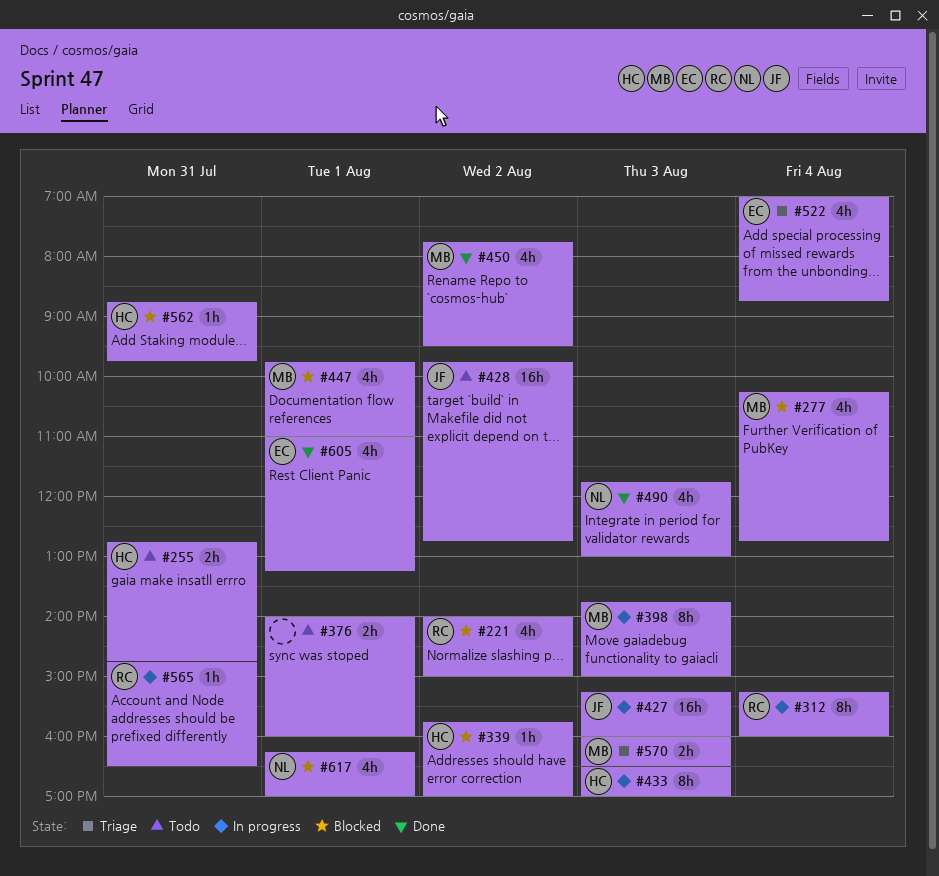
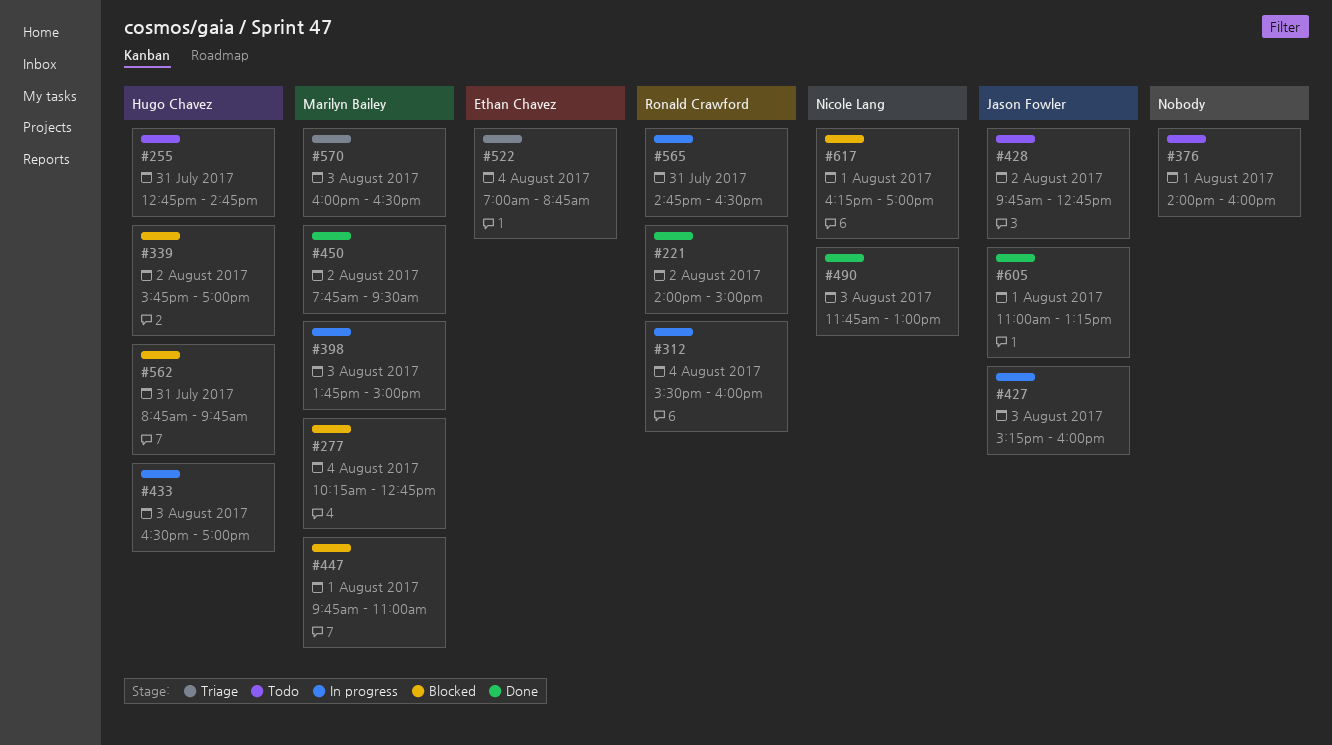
#221, status: Blocked -> Done
#312, begins: 15:15 -> 15:30
#605, owner: Ethan Chavez -> Jason Fowler

